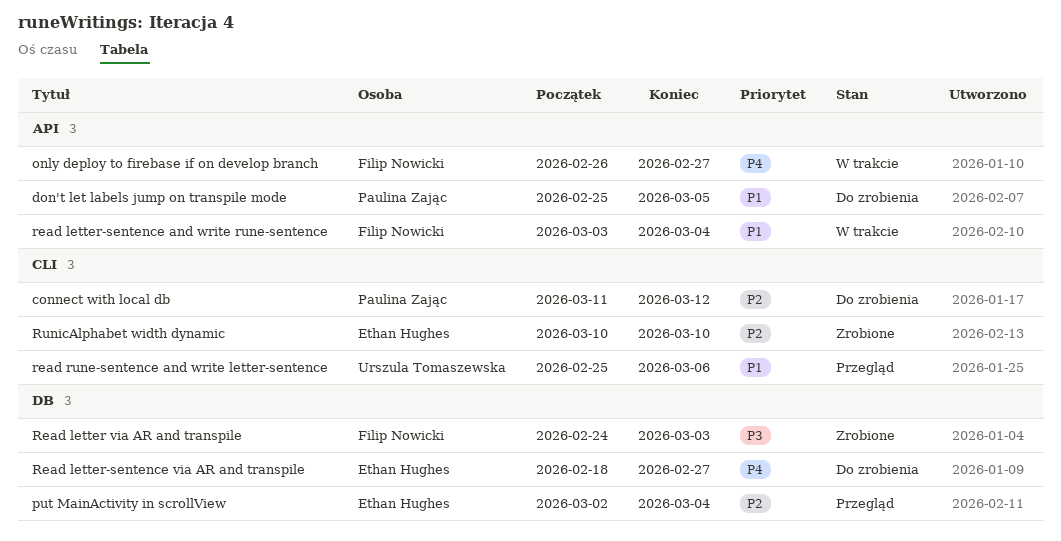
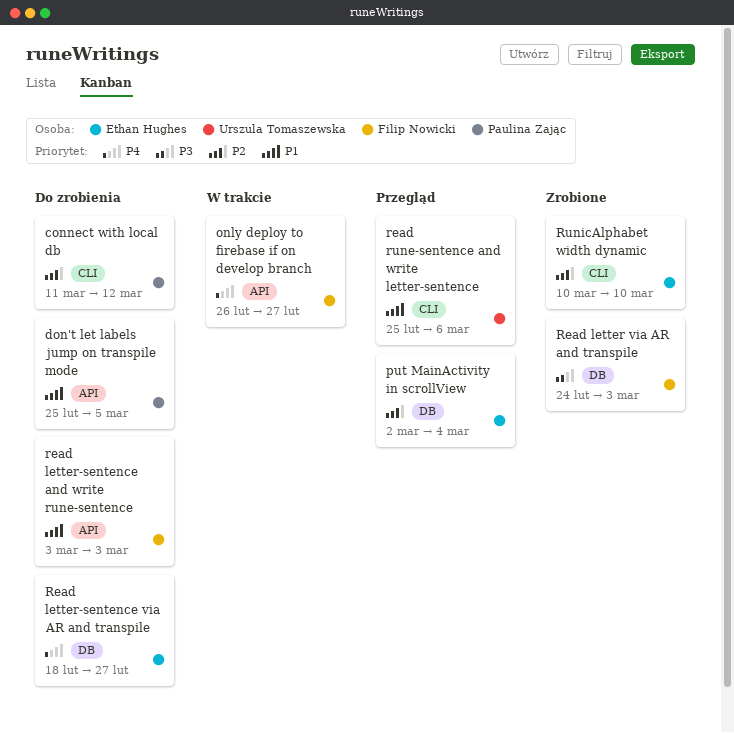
read letter-sentence and write rune-sentence, status: W trakcie -> Do zrobienia
read letter-sentence and write rune-sentence, due: Mar 4 -> Mar 3

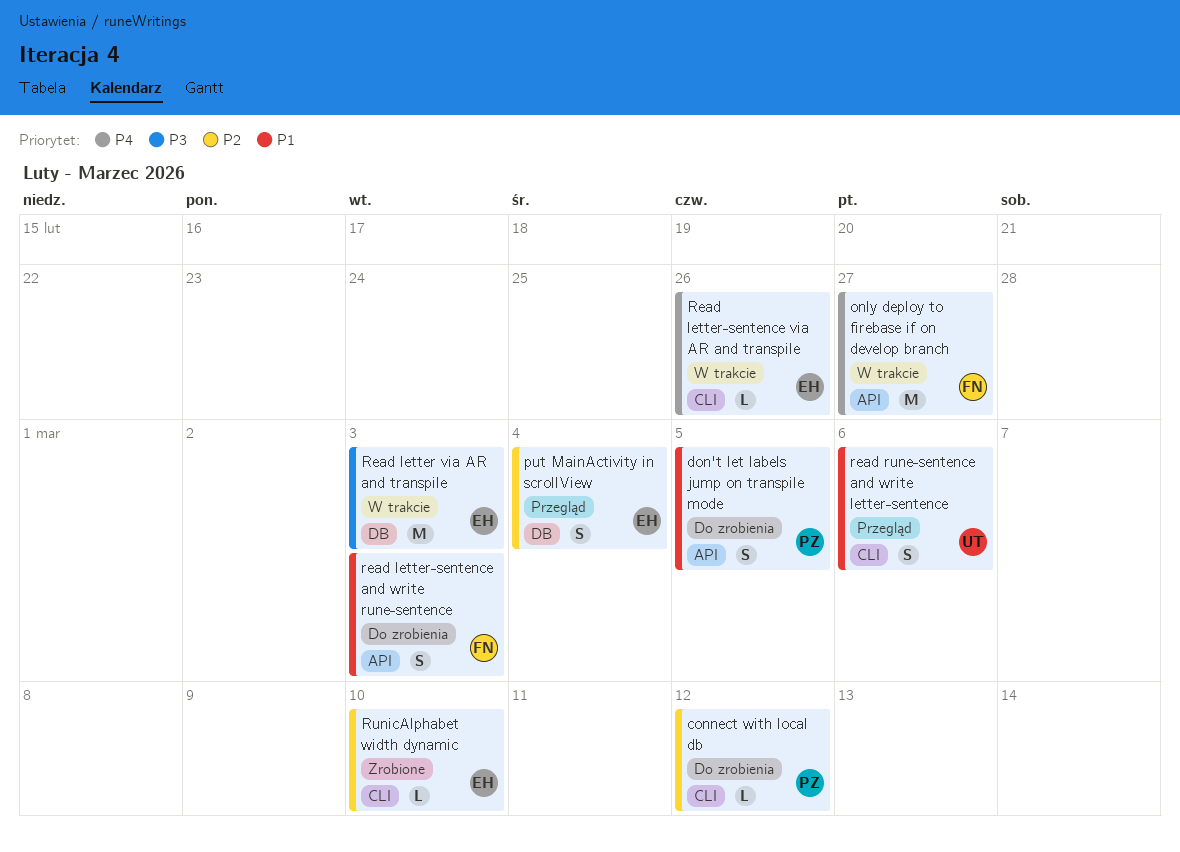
Read letter via AR and transpile, status: Zrobione -> W trakcie
Read letter via AR and transpile, owner: Filip Nowicki -> Ethan Hughes
Read letter-sentence via AR and transpile, status: Do zrobienia -> W trakcie
Read letter-sentence via AR and transpile, label: DB -> CLI
Read letter-sentence via AR and transpile, due: Feb 27 -> Feb 26

